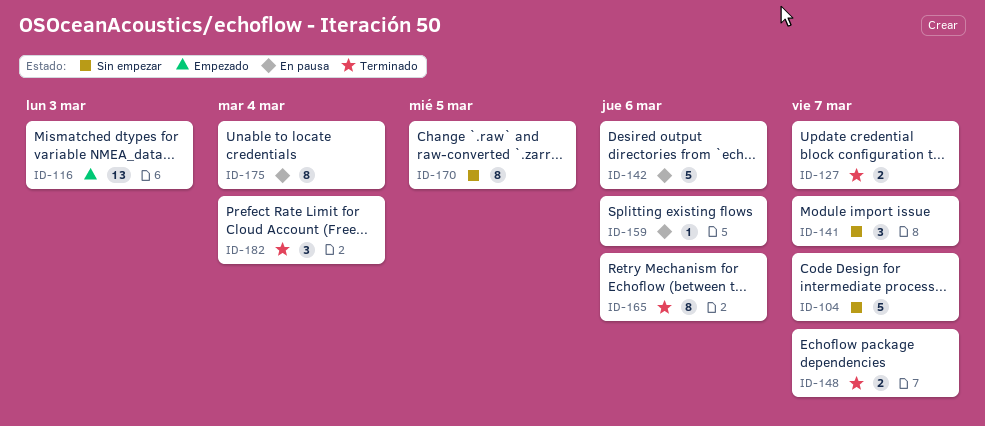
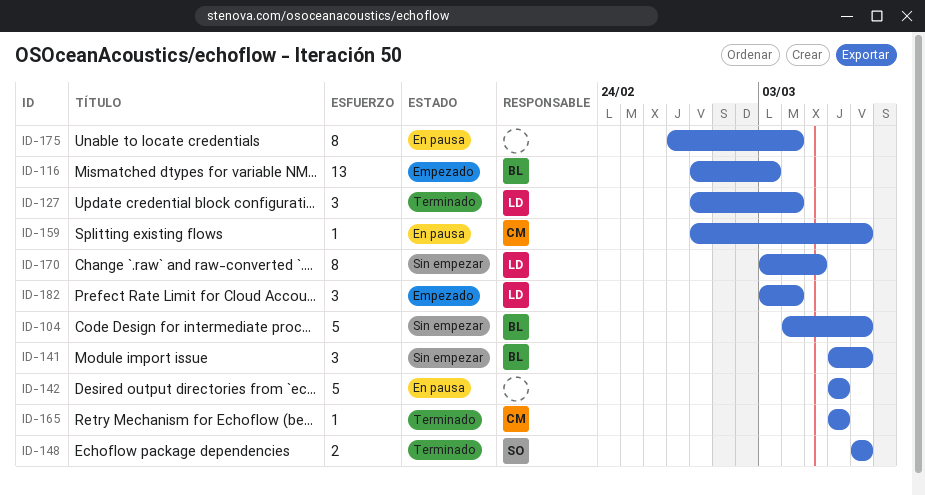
ID-127, estimate: 2 -> 3
ID-127, due: Mar 7 -> Mar 4
ID-159, due: Mar 6 -> Mar 7
ID-165, estimate: 8 -> 1
ID-182, status: Terminado -> Empezado

